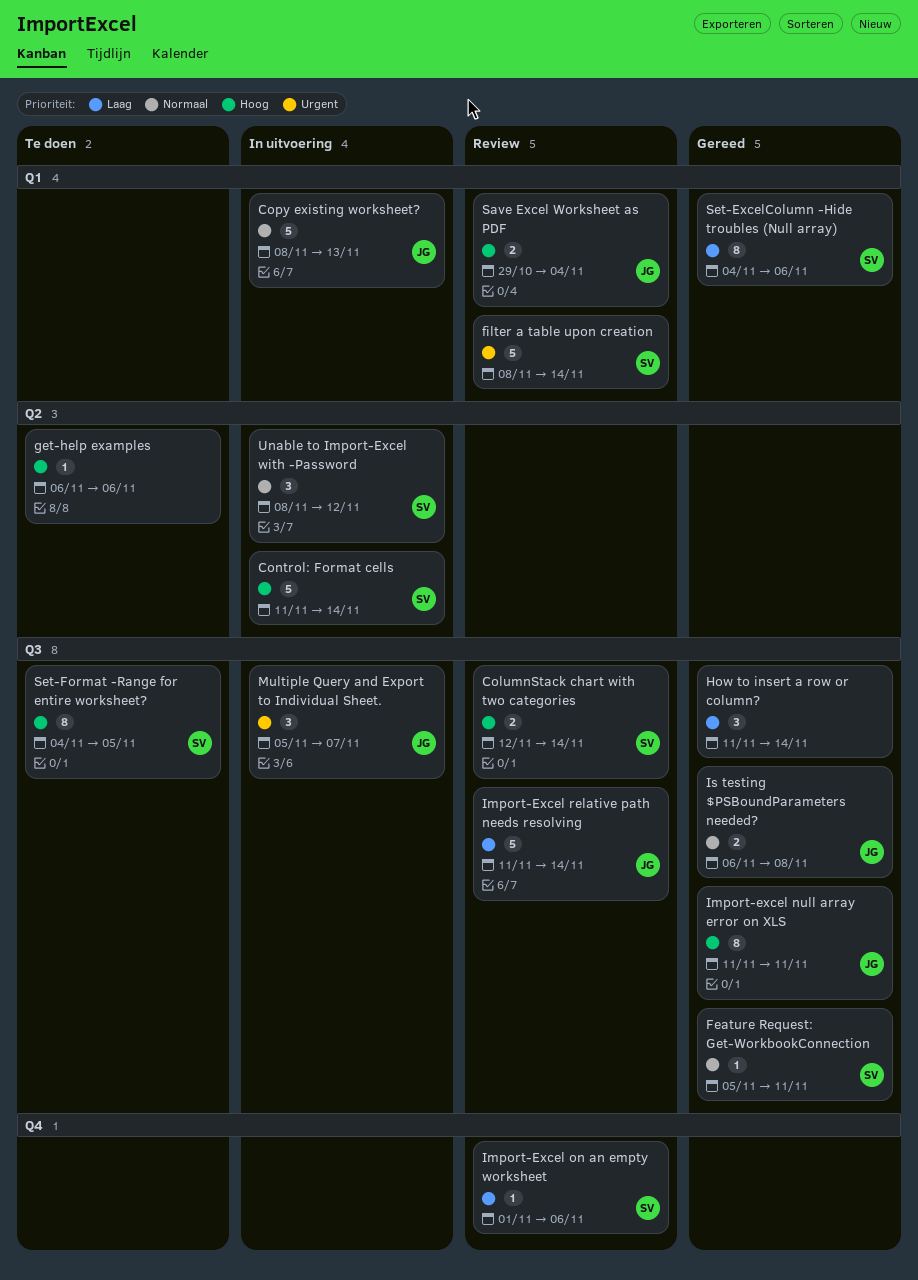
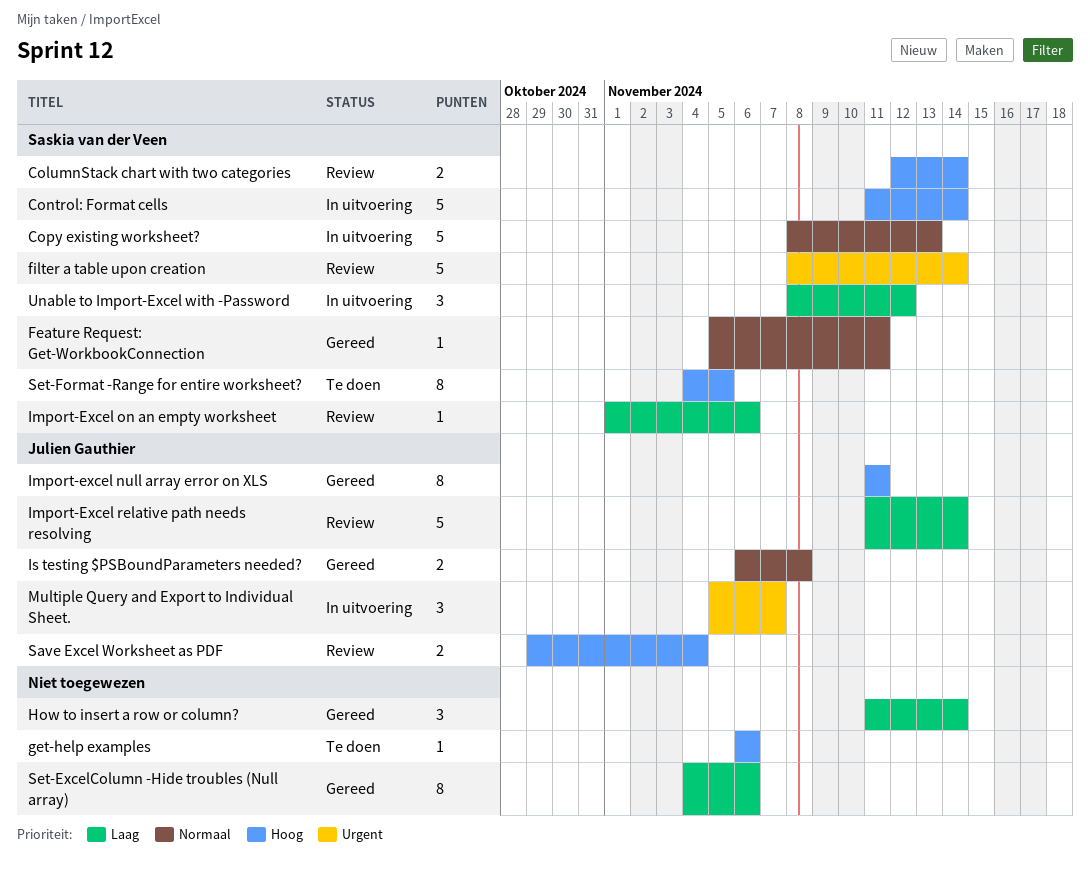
Copy existing worksheet?, owner: Julien Gauthier -> Saskia van der Veen
Set-ExcelColumn -Hide troubles (Null array), owner: Saskia van der Veen -> none
Unable to Import-Excel with -Password, priority: Normaal -> Laag

